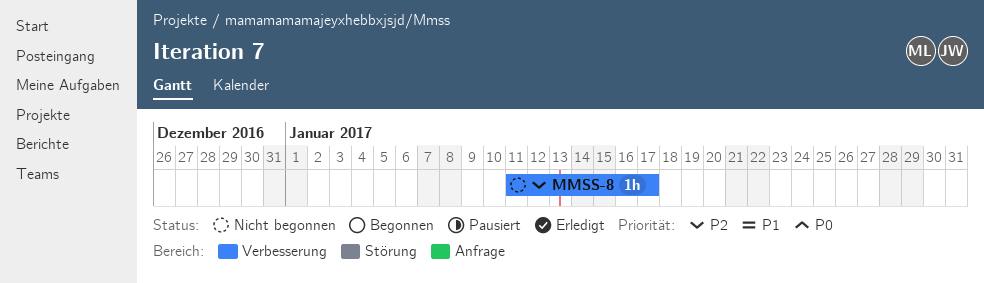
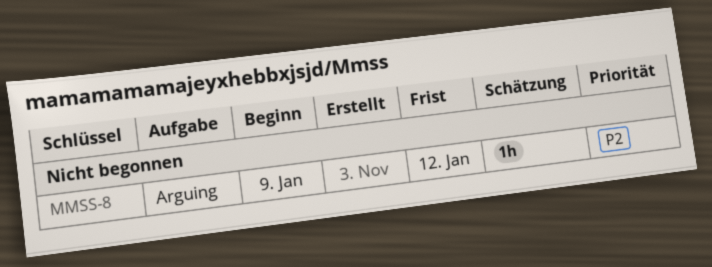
MMSS-8, start: Jan 11 -> Jan 9
MMSS-8, due: Jan 17 -> Jan 12

